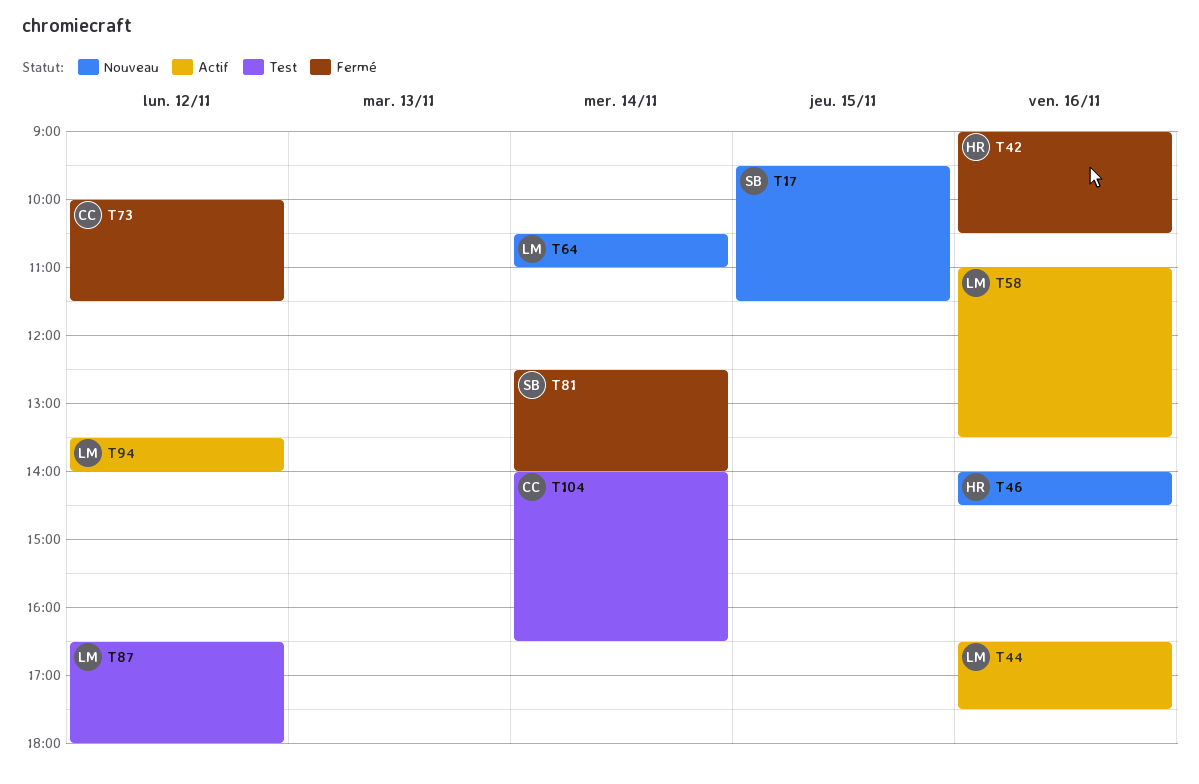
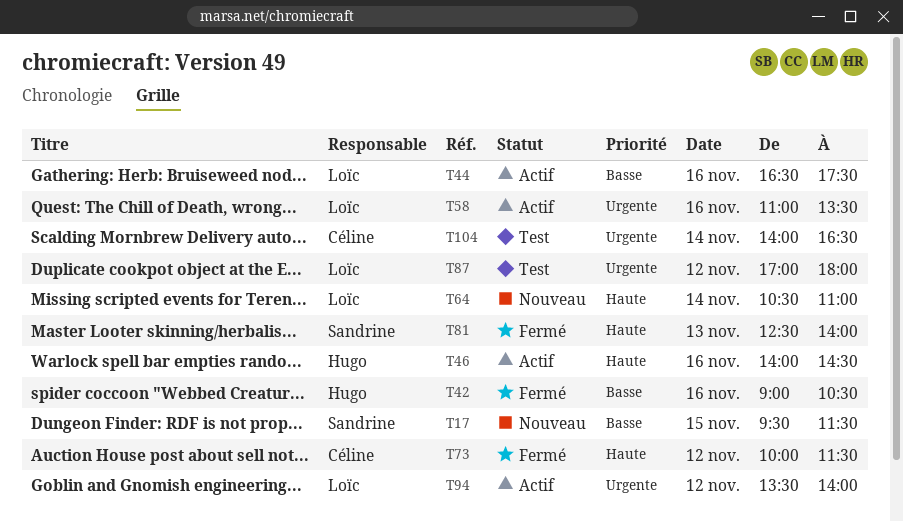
T46, status: Nouveau -> Actif
T81, day: Nov 14 -> Nov 13
T87, begins: 16:30 -> 17:00

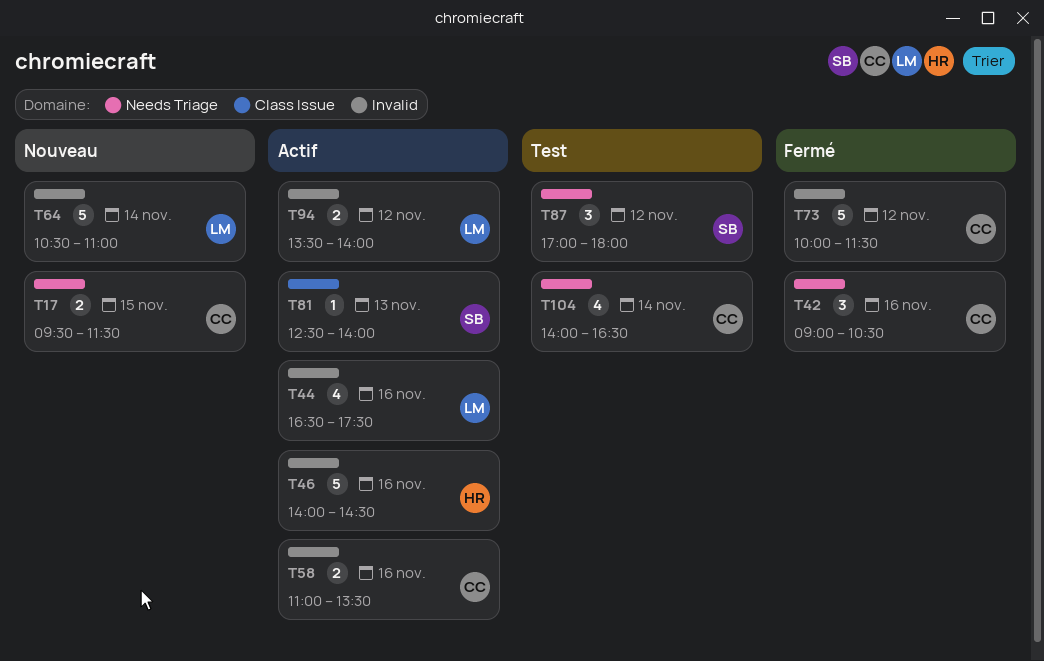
T17, owner: Sandrine -> Céline
T42, owner: Hugo -> Céline
T58, owner: Loïc -> Céline
T81, status: Fermé -> Actif
T87, owner: Loïc -> Sandrine

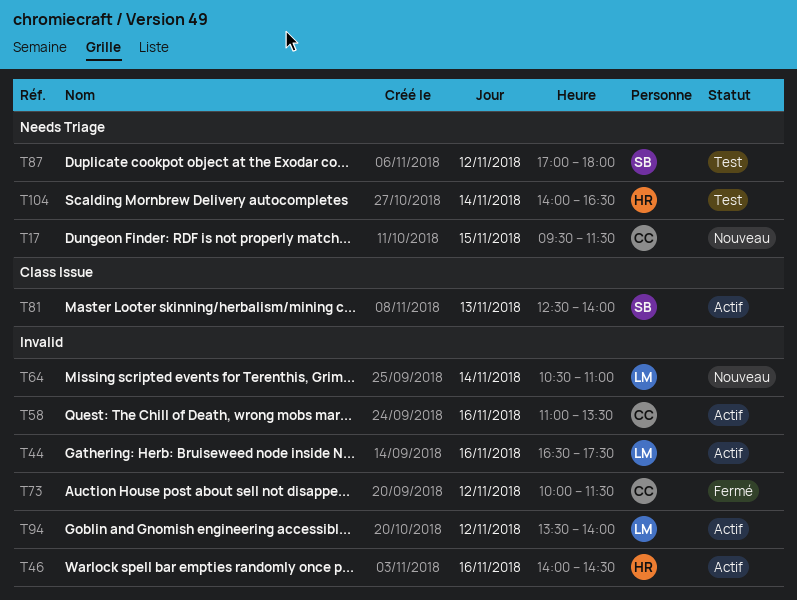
T42: present -> none
T104, owner: CC -> HR

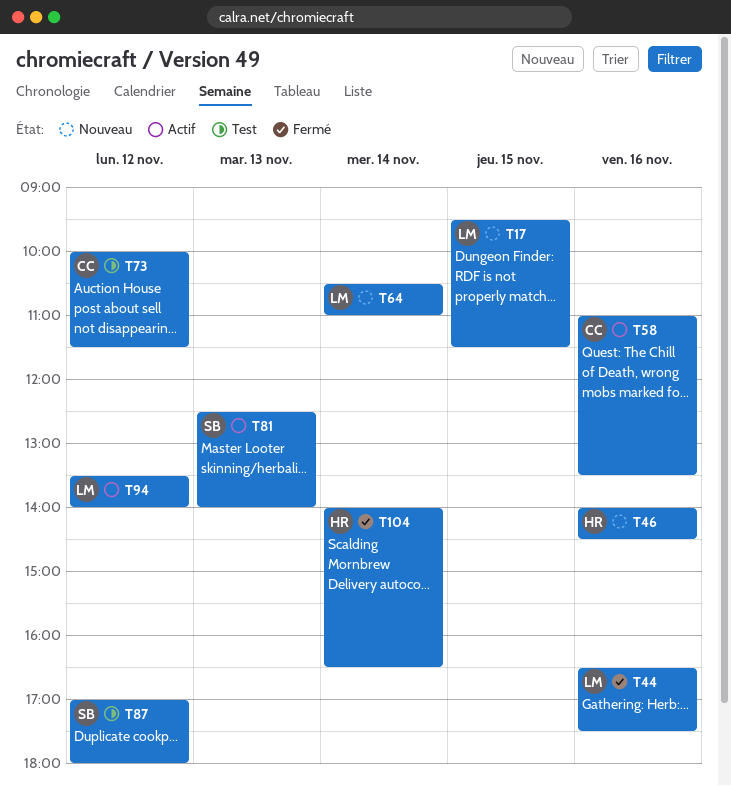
T17, owner: CC -> LM
T44, status: Actif -> Fermé
T46, status: Actif -> Nouveau
T73, status: Fermé -> Test
T104, status: Test -> Fermé

